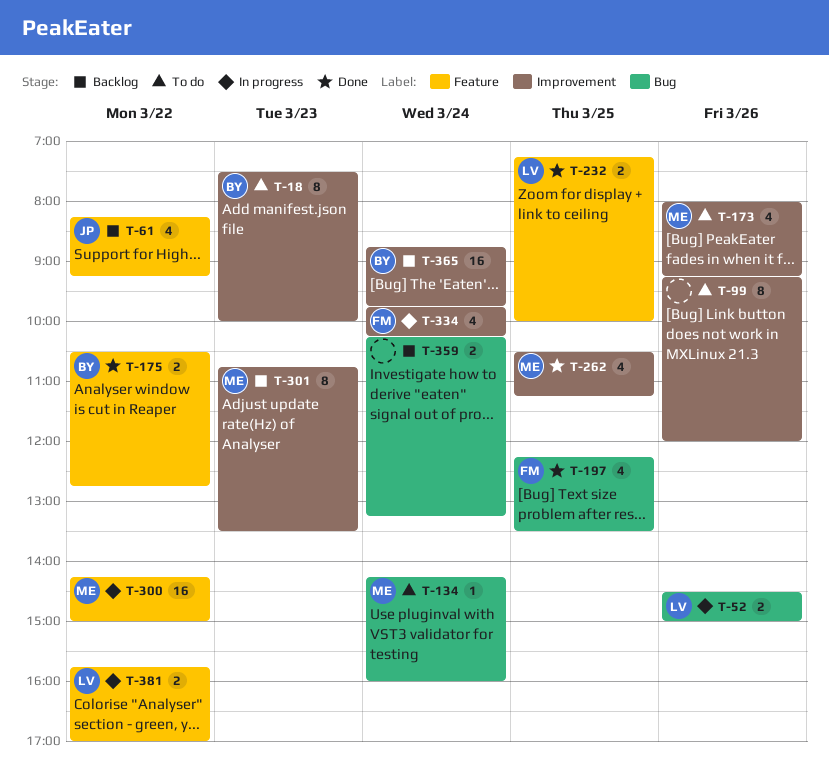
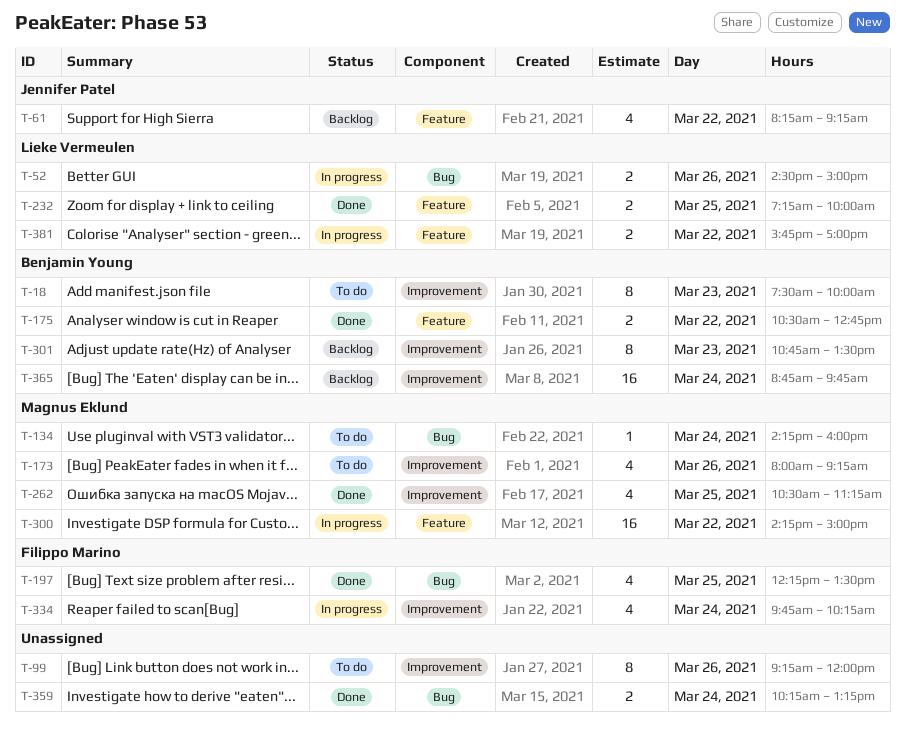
T-301, owner: Magnus Eklund -> Benjamin Young
T-359, status: Backlog -> Done

